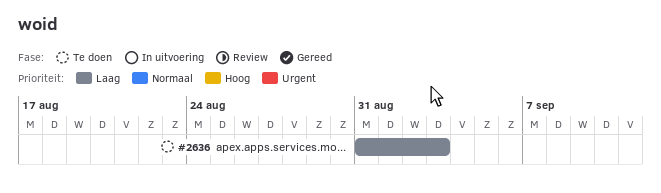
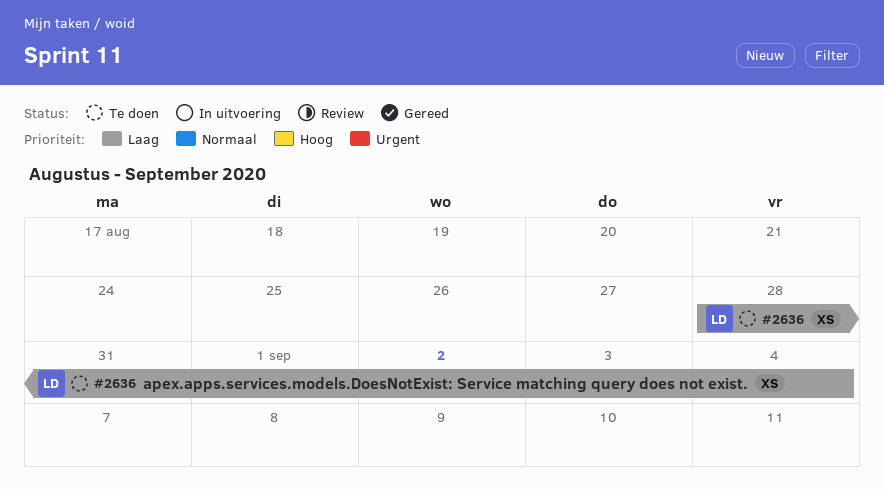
#2636, start: Aug 31 -> Aug 28
#2636, due: Sep 3 -> Sep 4

